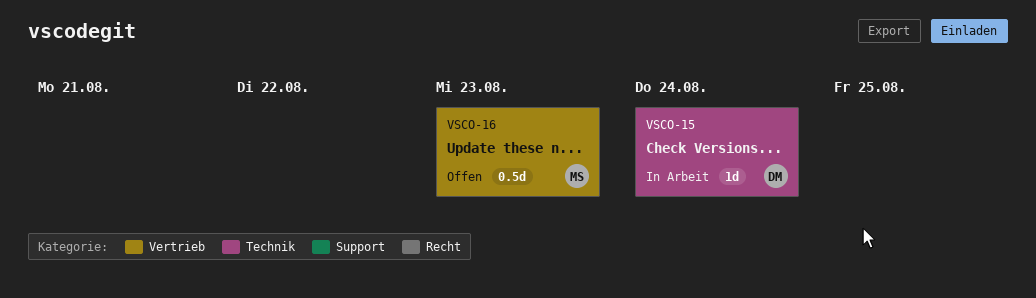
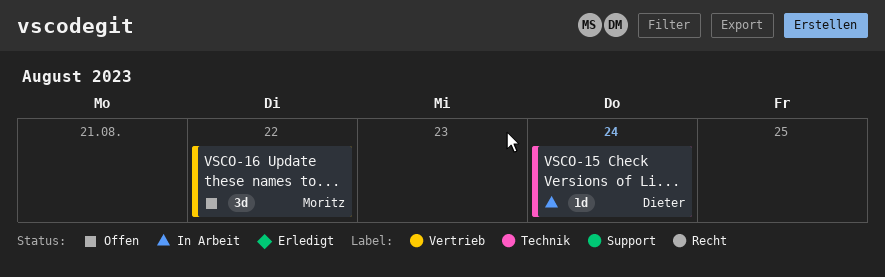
VSCO-16, estimate: 0.5d -> 3d
VSCO-16, due: Aug 23 -> Aug 22

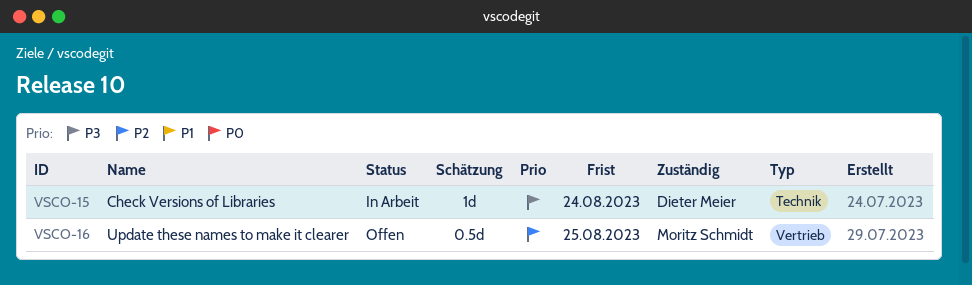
VSCO-16, estimate: 3d -> 0.5d
VSCO-16, due: Aug 22 -> Aug 25

